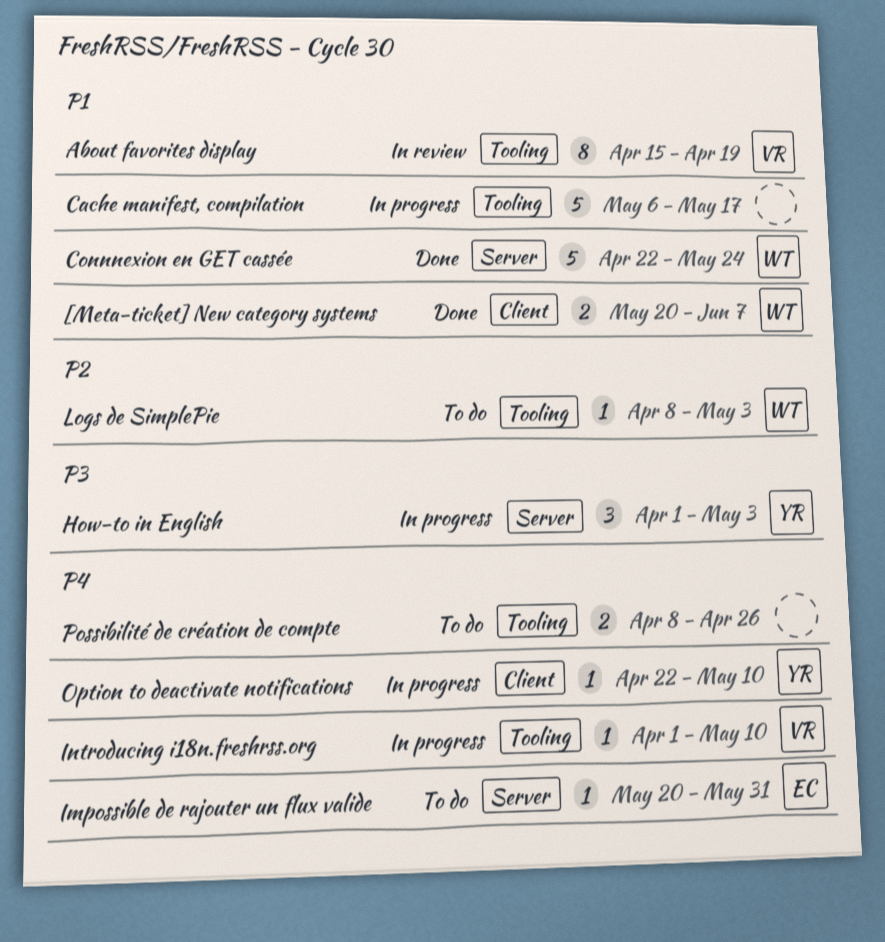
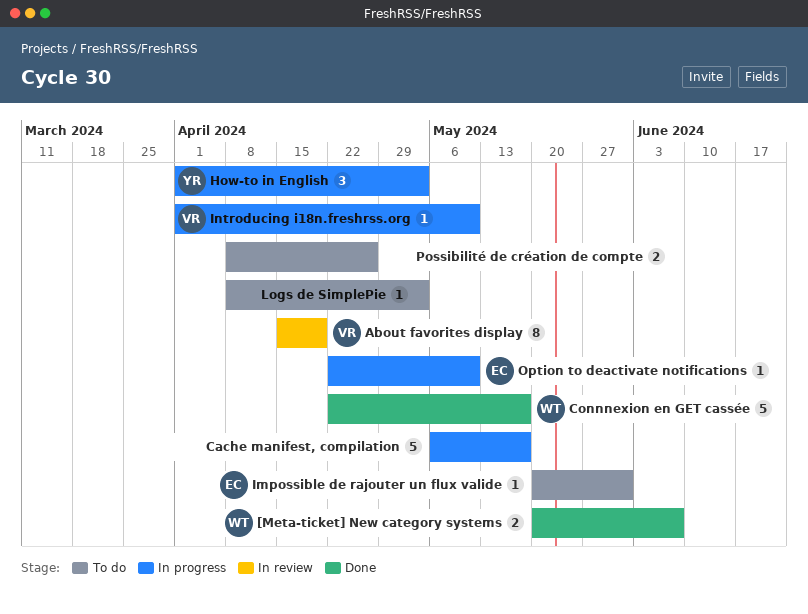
Connnexion en GET cassée, due: May 24 -> May 17
Logs de SimplePie, owner: WT -> none
Option to deactivate notifications, owner: YR -> EC

